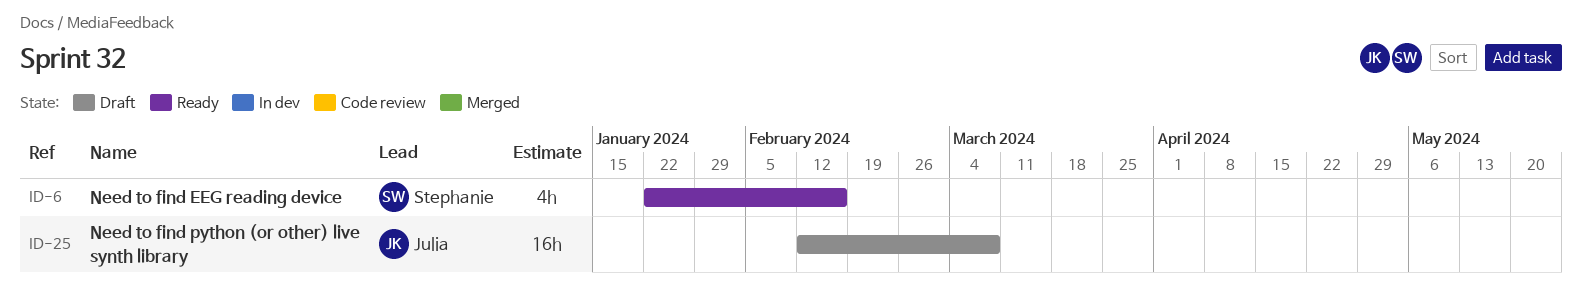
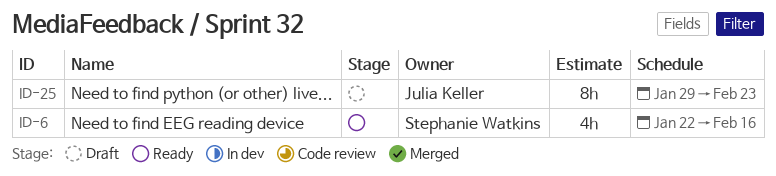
ID-25, estimate: 16h -> 8h
ID-25, start: Feb 12 -> Jan 29
ID-25, due: Mar 8 -> Feb 23

